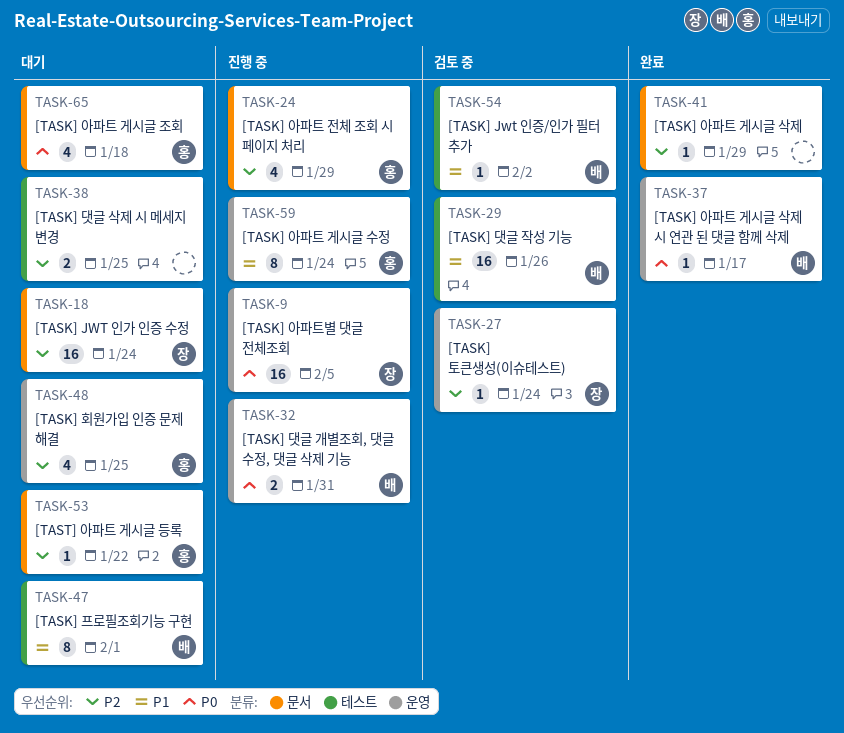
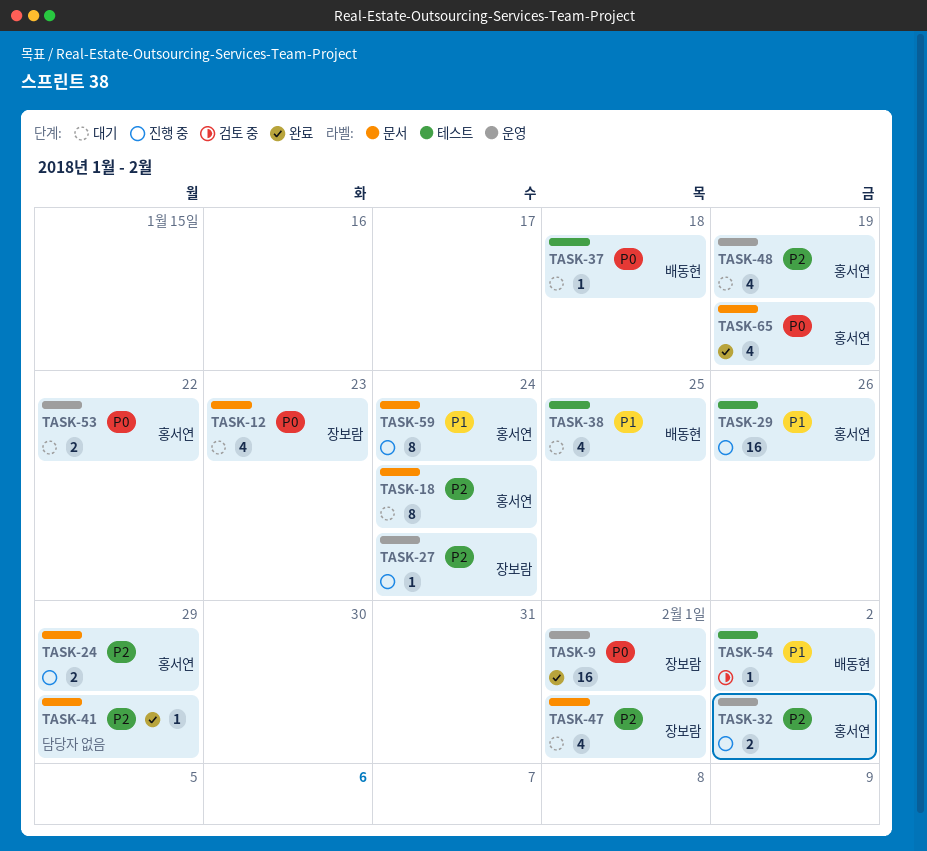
TASK-9, status: 진행 중 -> 완료
TASK-9, due: Feb 5 -> Feb 1
TASK-12: none -> present
TASK-18, owner: 장보람 -> 홍서연
TASK-18, estimate: 16 -> 8
TASK-24, estimate: 4 -> 2
TASK-27, status: 검토 중 -> 진행 중
TASK-29, status: 검토 중 -> 진행 중
TASK-29, owner: 배동현 -> 홍서연
TASK-32, owner: 배동현 -> 홍서연
TASK-32, priority: P0 -> P2
TASK-32, due: Jan 31 -> Feb 2
TASK-37, status: 완료 -> 대기
TASK-37, label: 운영 -> 테스트
TASK-37, due: Jan 17 -> Jan 18
TASK-38, owner: none -> 배동현
TASK-38, priority: P2 -> P1
TASK-38, estimate: 2 -> 4
TASK-47, owner: 배동현 -> 장보람
TASK-47, priority: P1 -> P2
TASK-47, label: 테스트 -> 문서
TASK-47, estimate: 8 -> 4
TASK-48, due: Jan 25 -> Jan 19
TASK-53, priority: P2 -> P0
TASK-53, label: 문서 -> 운영
TASK-53, estimate: 1 -> 2
TASK-59, label: 운영 -> 문서
TASK-65, status: 대기 -> 완료
TASK-65, due: Jan 18 -> Jan 19

